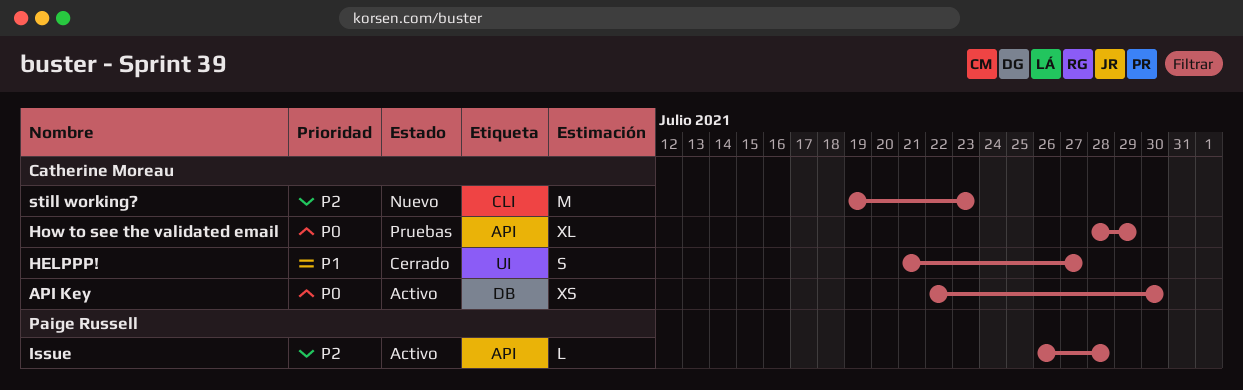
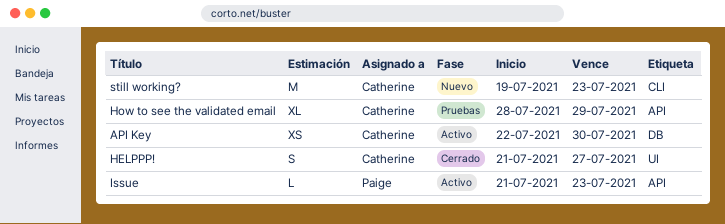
Issue, start: Jul 26 -> Jul 21
Issue, due: Jul 28 -> Jul 23

